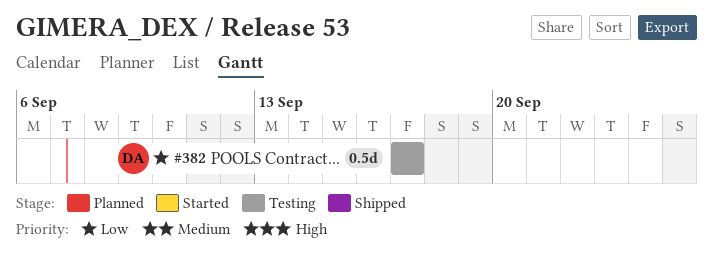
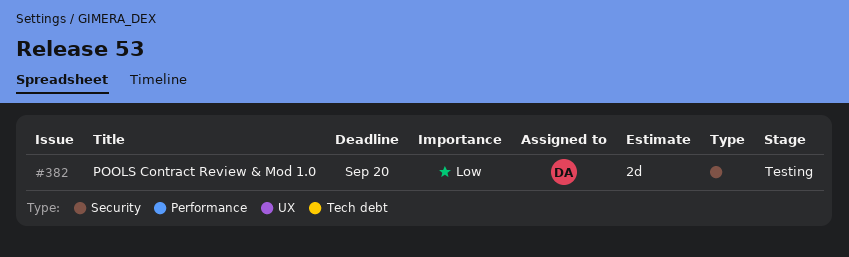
#382, estimate: 0.5d -> 2d
#382, due: Sep 17 -> Sep 20

